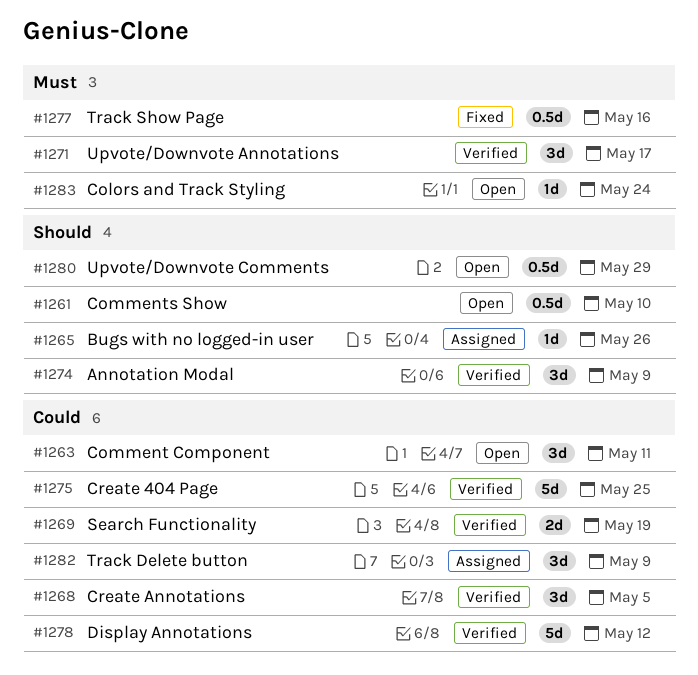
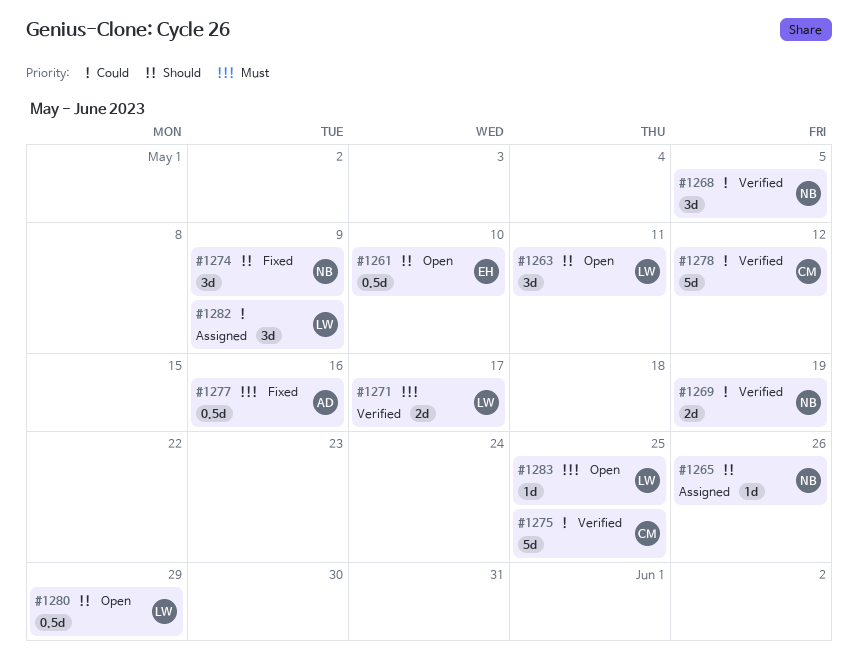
#1263, priority: Could -> Should
#1271, estimate: 3d -> 2d
#1274, status: Verified -> Fixed
#1283, due: May 24 -> May 25

